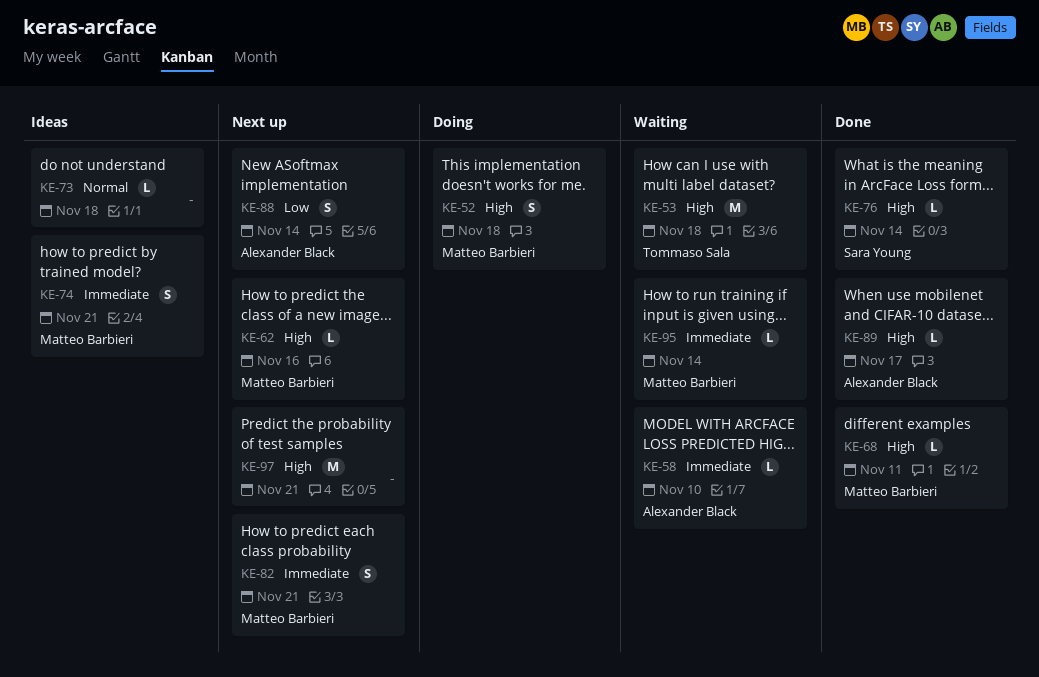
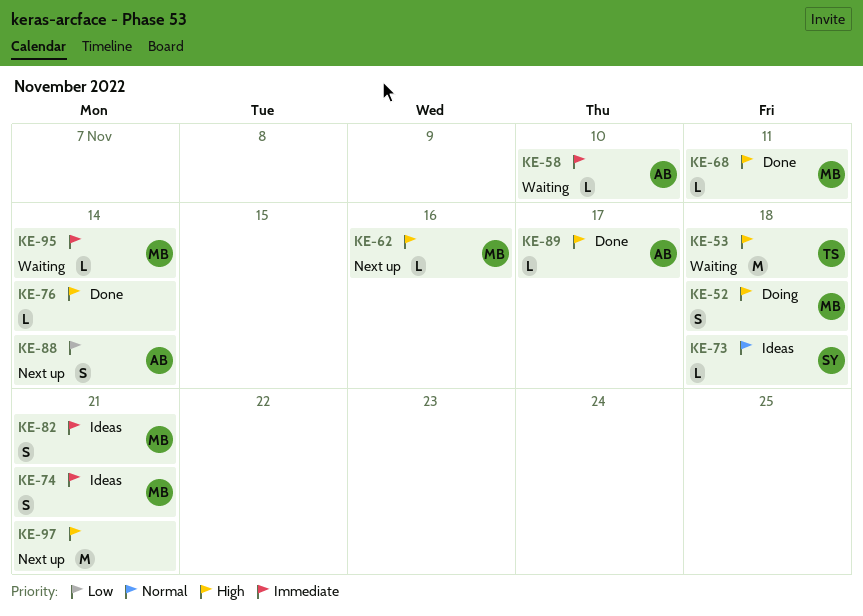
KE-73, owner: none -> Sara Young
KE-76, owner: Sara Young -> none
KE-82, status: Next up -> Ideas

